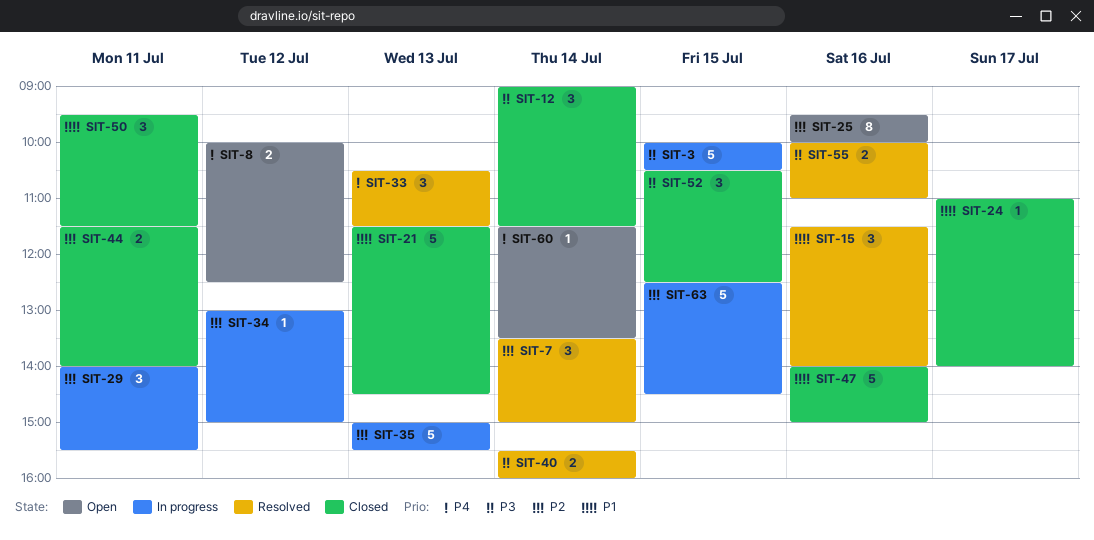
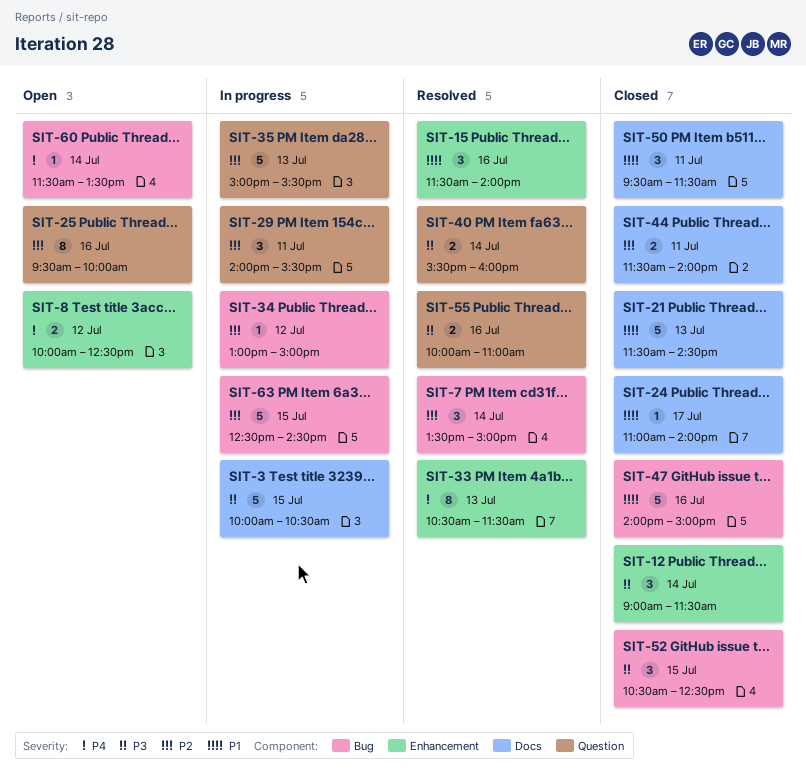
SIT-33, estimate: 3 -> 8

